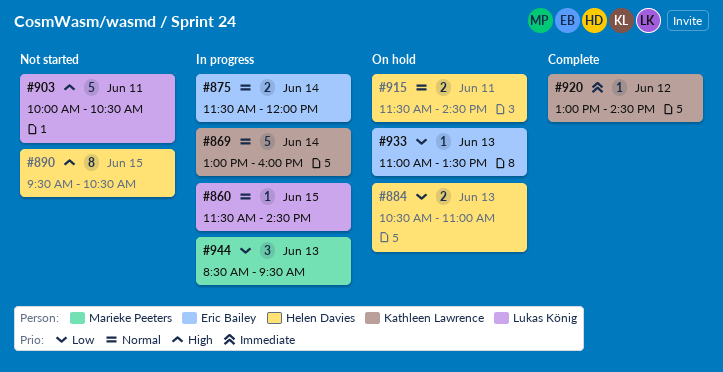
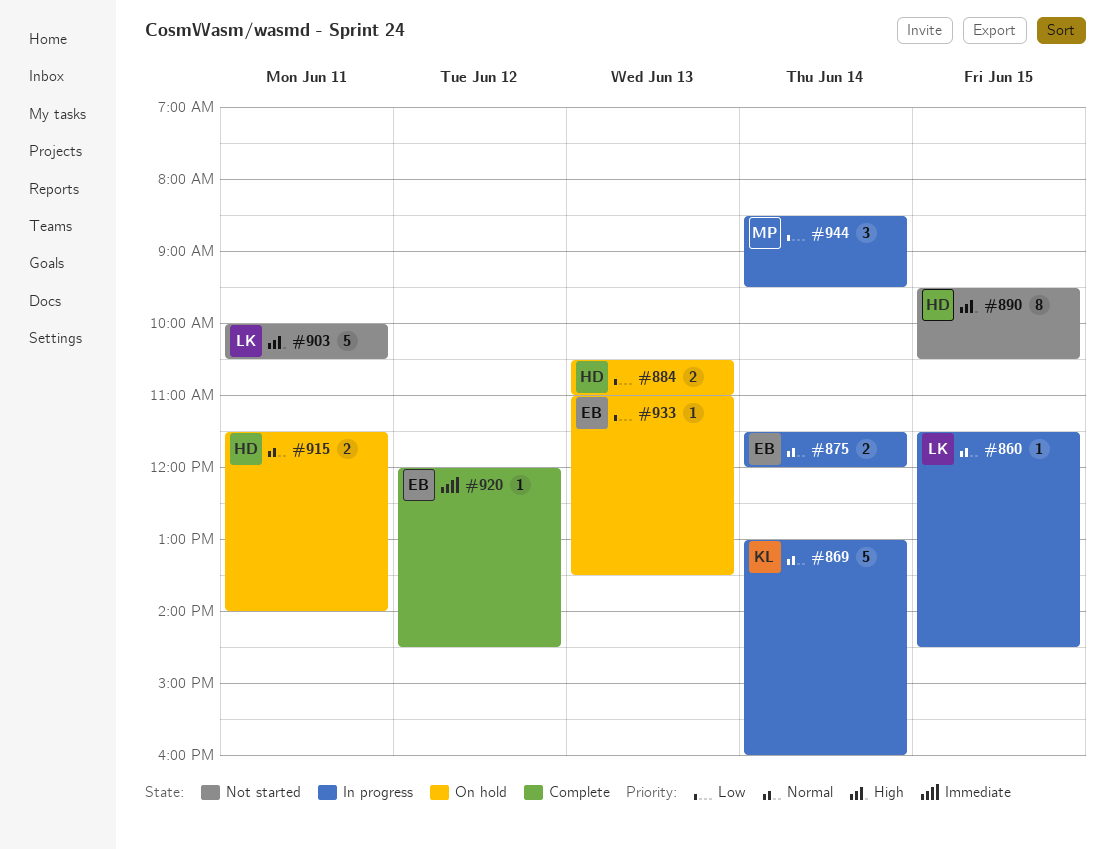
#915, ends: 14:30 -> 14:00
#920, owner: Kathleen Lawrence -> Eric Bailey
#920, begins: 13:00 -> 12:00
#944, day: Jun 13 -> Jun 14

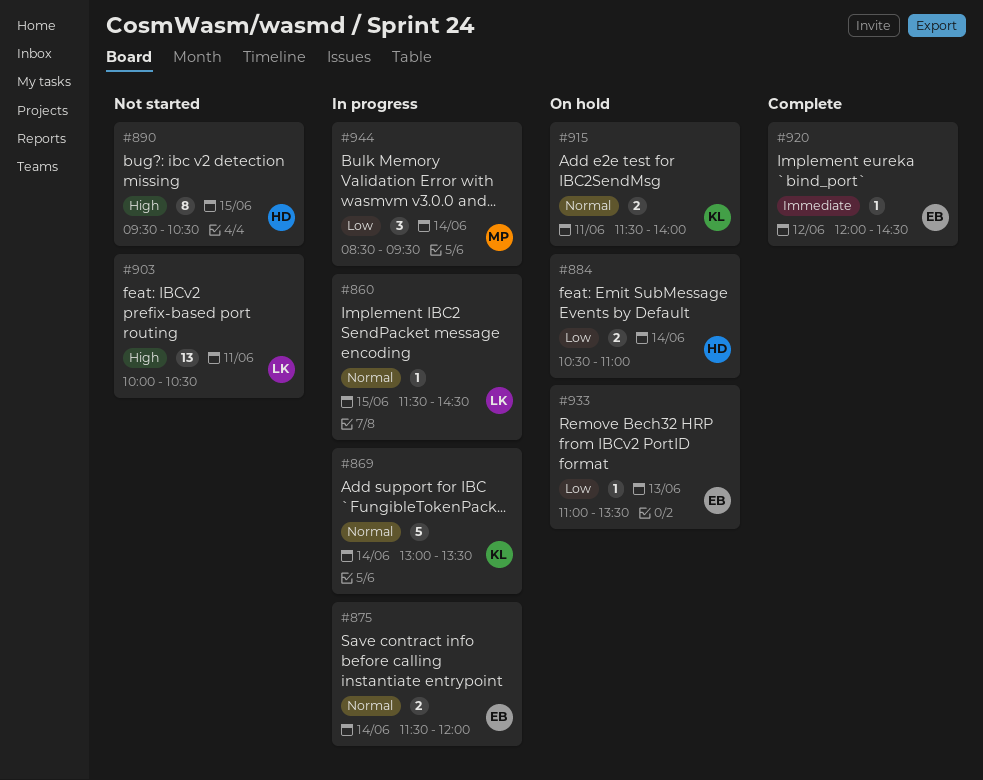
#869, ends: 16:00 -> 13:30
#884, day: Jun 13 -> Jun 14
#903, estimate: 5 -> 13
#915, owner: HD -> KL

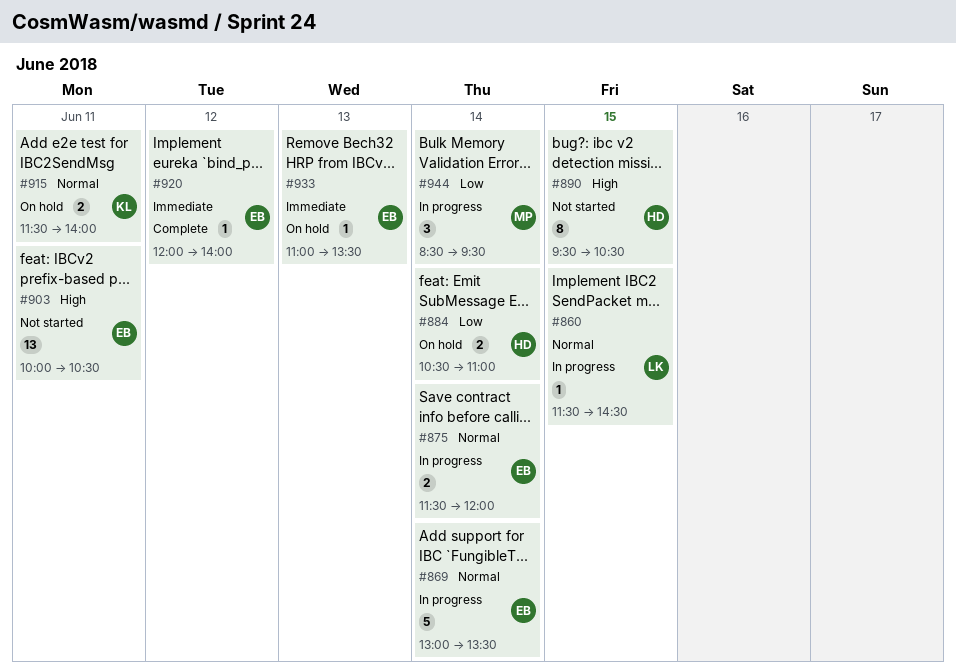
#869, owner: KL -> EB
#903, owner: LK -> EB
#920, ends: 14:30 -> 14:00
#933, priority: Low -> Immediate

